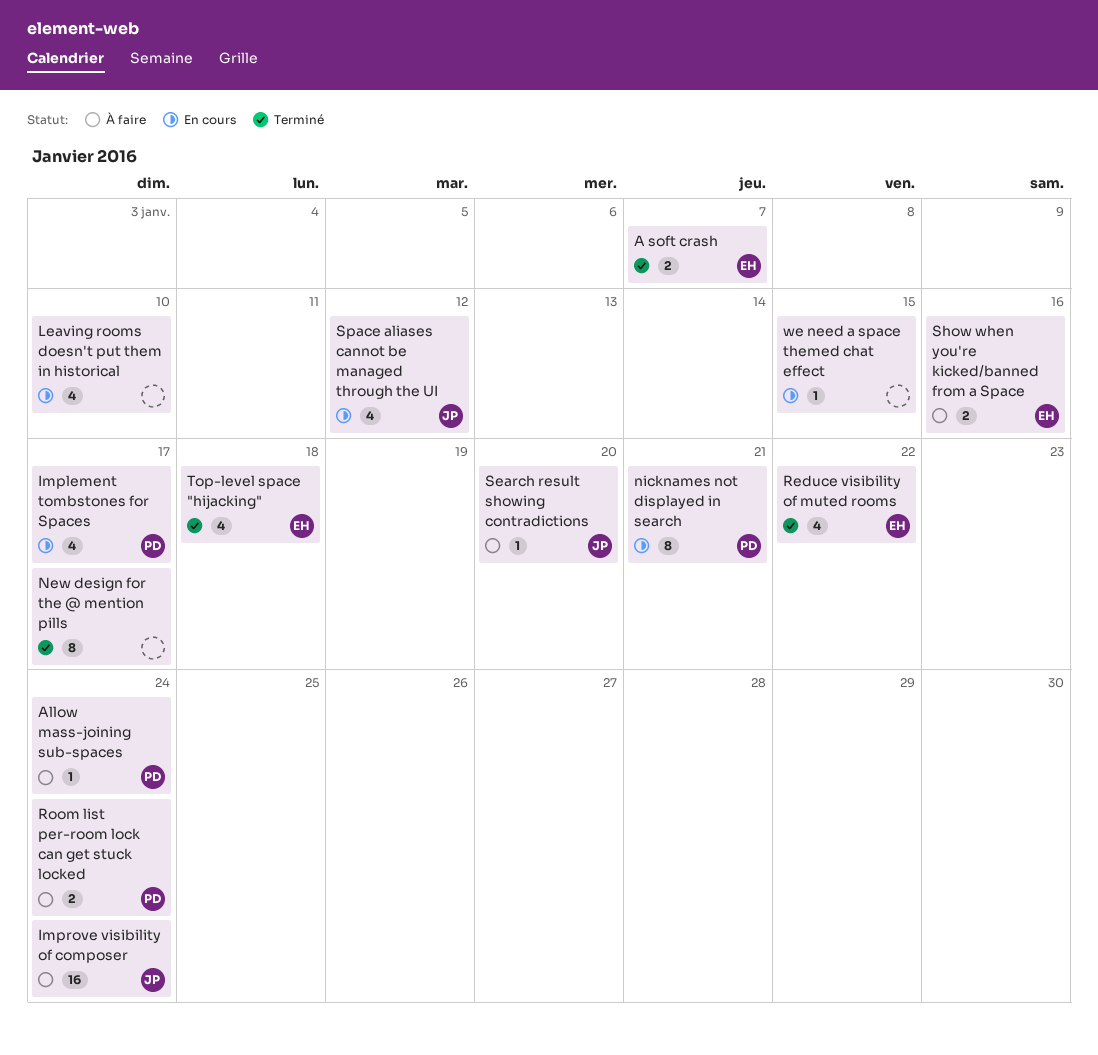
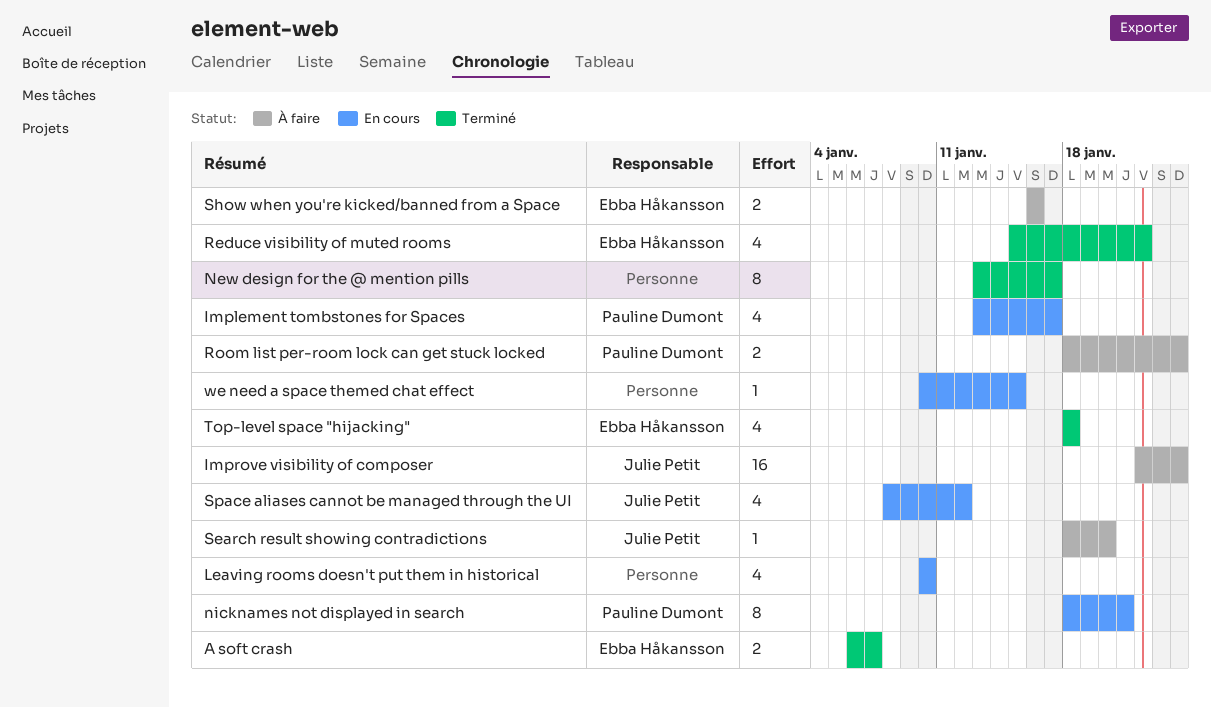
Allow mass-joining sub-spaces: present -> none

